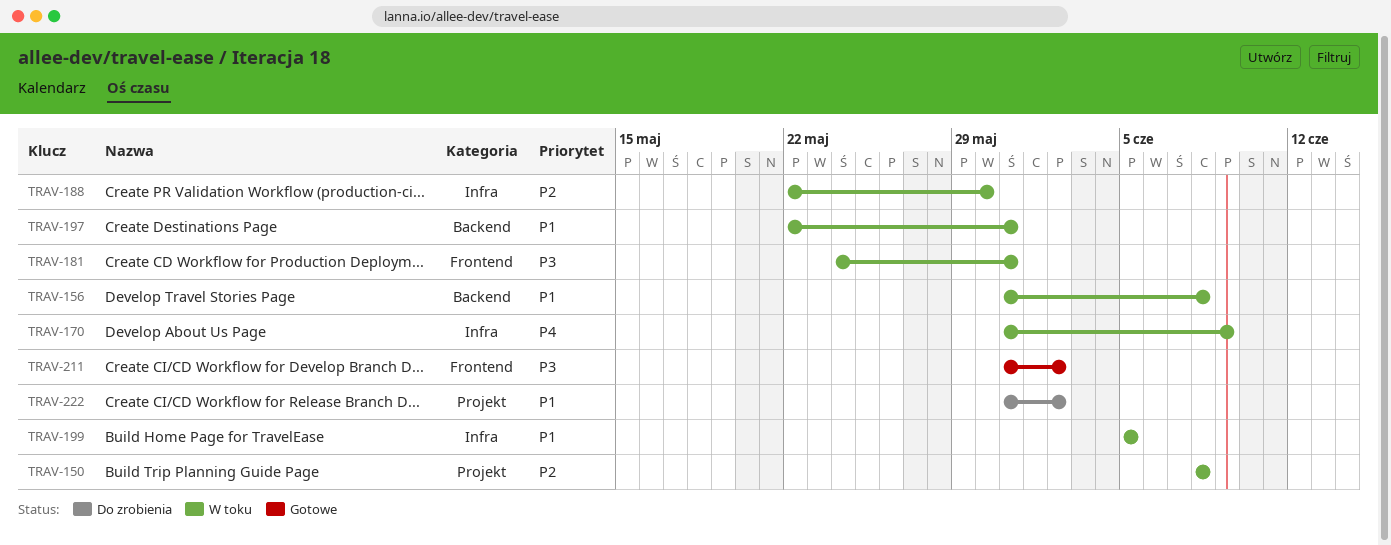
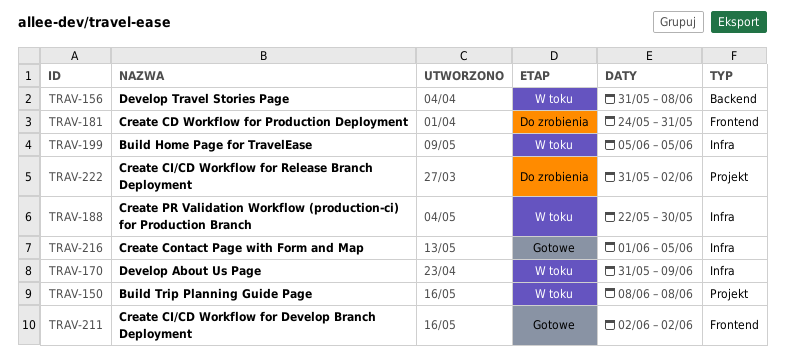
TRAV-181, status: W toku -> Do zrobienia
TRAV-197: present -> none
TRAV-211, start: May 31 -> Jun 2
TRAV-216: none -> present

